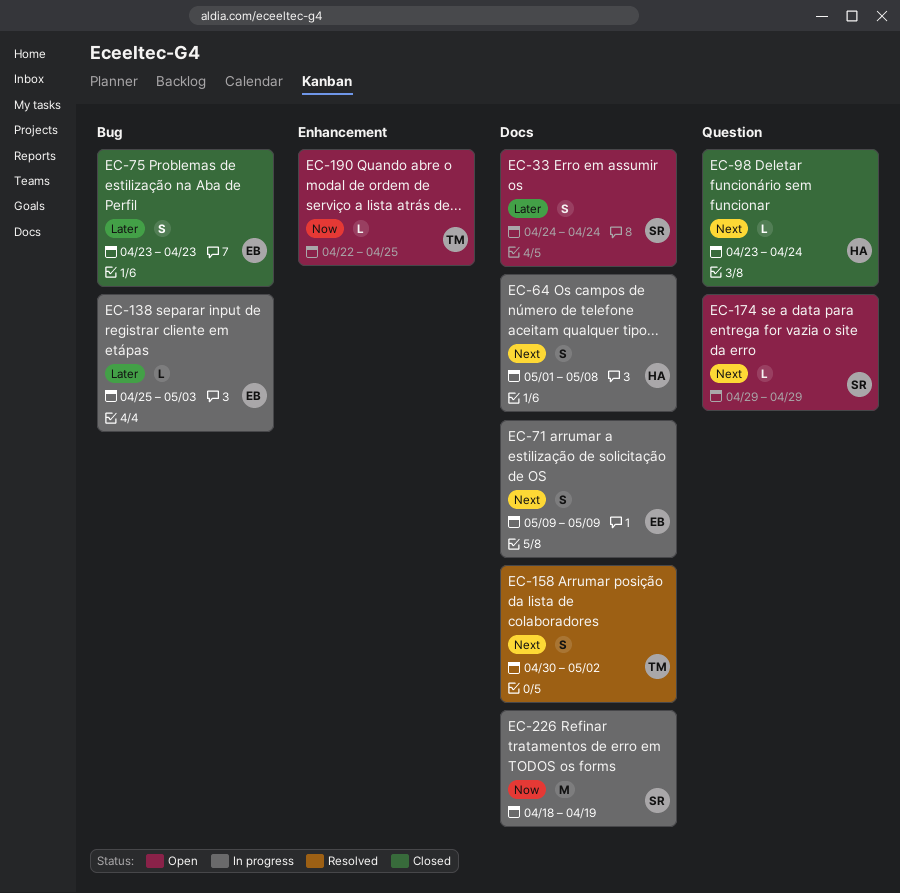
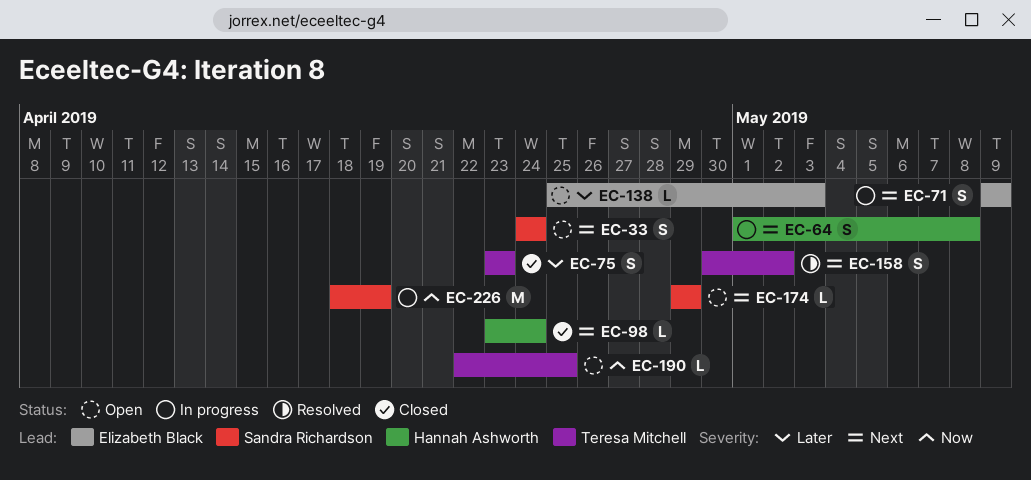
EC-33, priority: Later -> Next
EC-75, owner: Elizabeth Black -> Teresa Mitchell
EC-138, status: In progress -> Open

